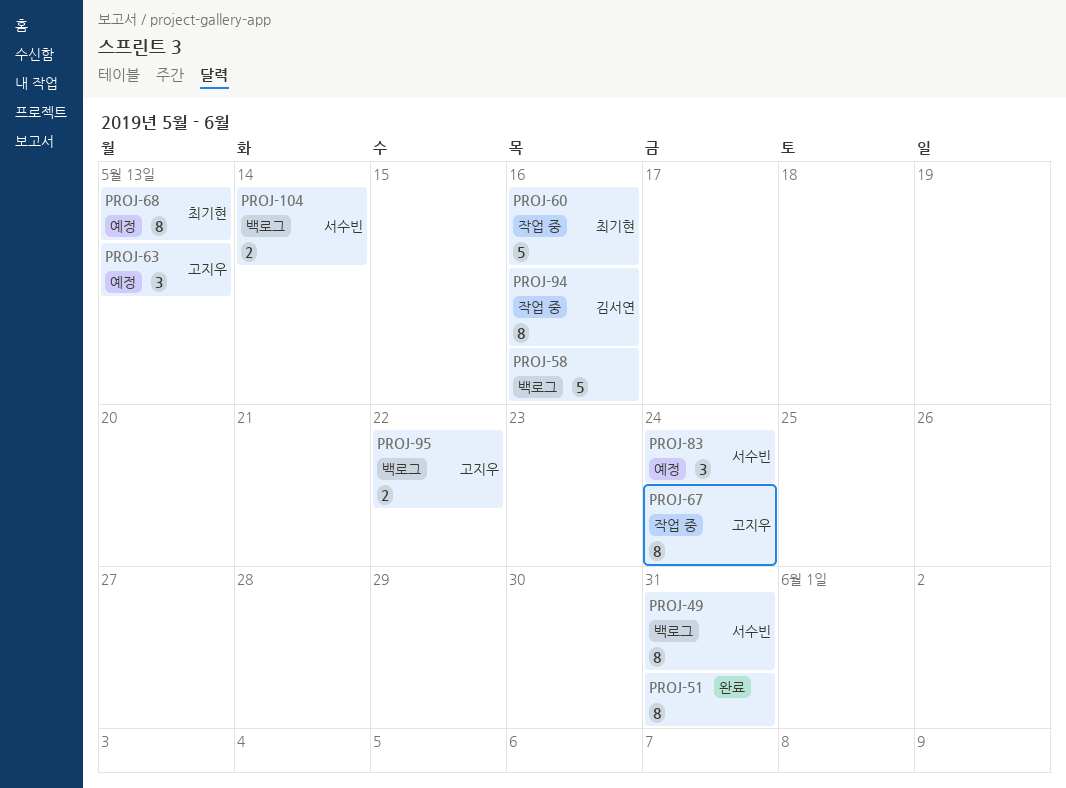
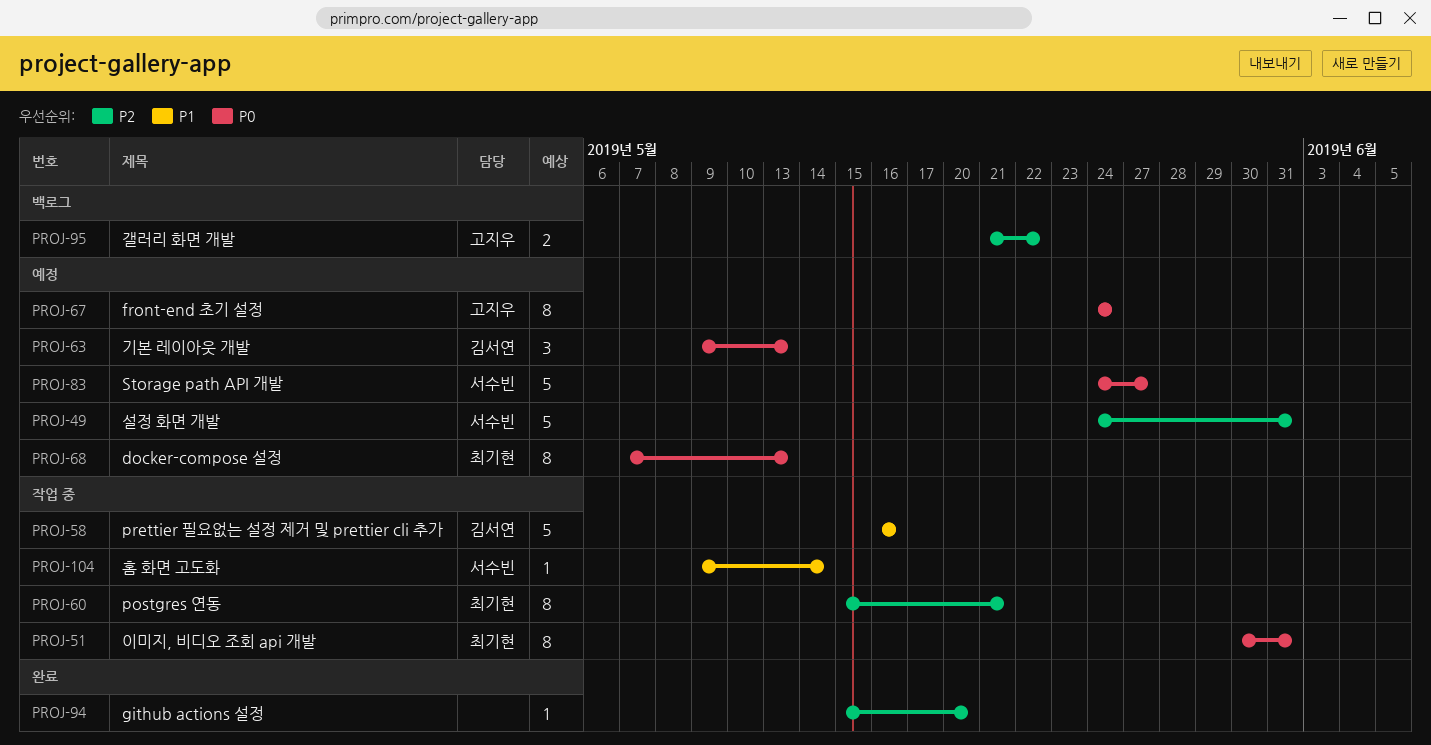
PROJ-49, status: 백로그 -> 예정
PROJ-49, estimate: 8 -> 5
PROJ-51, status: 완료 -> 작업 중
PROJ-51, owner: none -> 최기현
PROJ-58, status: 백로그 -> 작업 중
PROJ-58, owner: none -> 김서연
PROJ-60, estimate: 5 -> 8
PROJ-60, due: May 16 -> May 21
PROJ-63, owner: 고지우 -> 김서연
PROJ-67, status: 작업 중 -> 예정
PROJ-83, estimate: 3 -> 5
PROJ-83, due: May 24 -> May 27
PROJ-94, status: 작업 중 -> 완료
PROJ-94, owner: 김서연 -> none
PROJ-94, estimate: 8 -> 1
PROJ-94, due: May 16 -> May 20
PROJ-104, status: 백로그 -> 작업 중
PROJ-104, estimate: 2 -> 1

